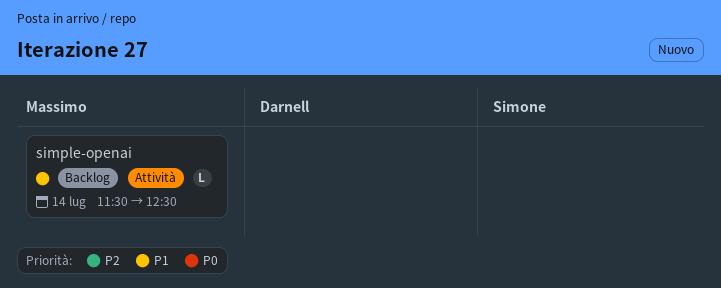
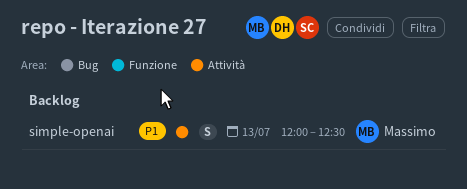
simple-openai, estimate: L -> S
simple-openai, day: Jul 14 -> Jul 13
simple-openai, begins: 11:30 -> 12:00

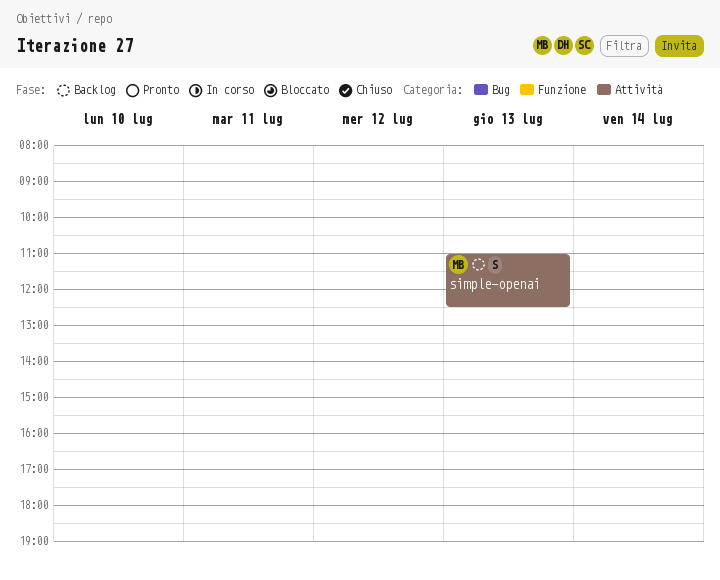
simple-openai, begins: 12:00 -> 11:00

